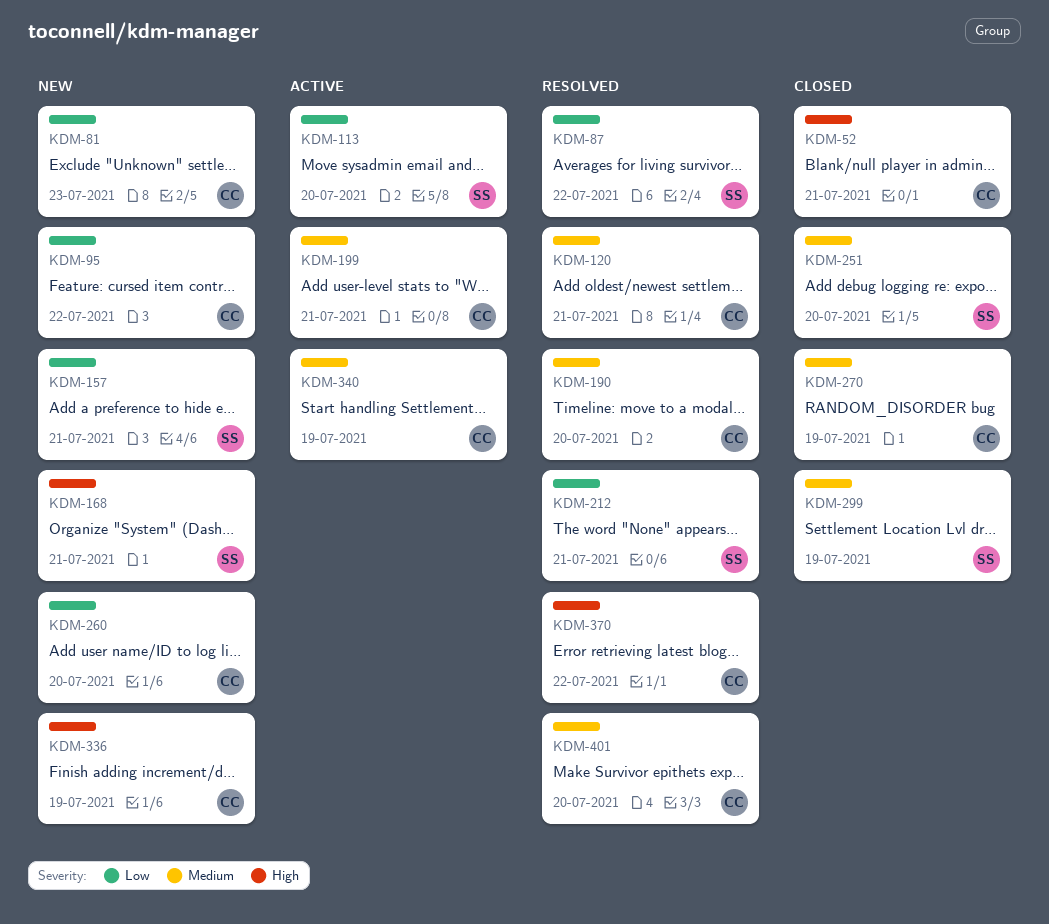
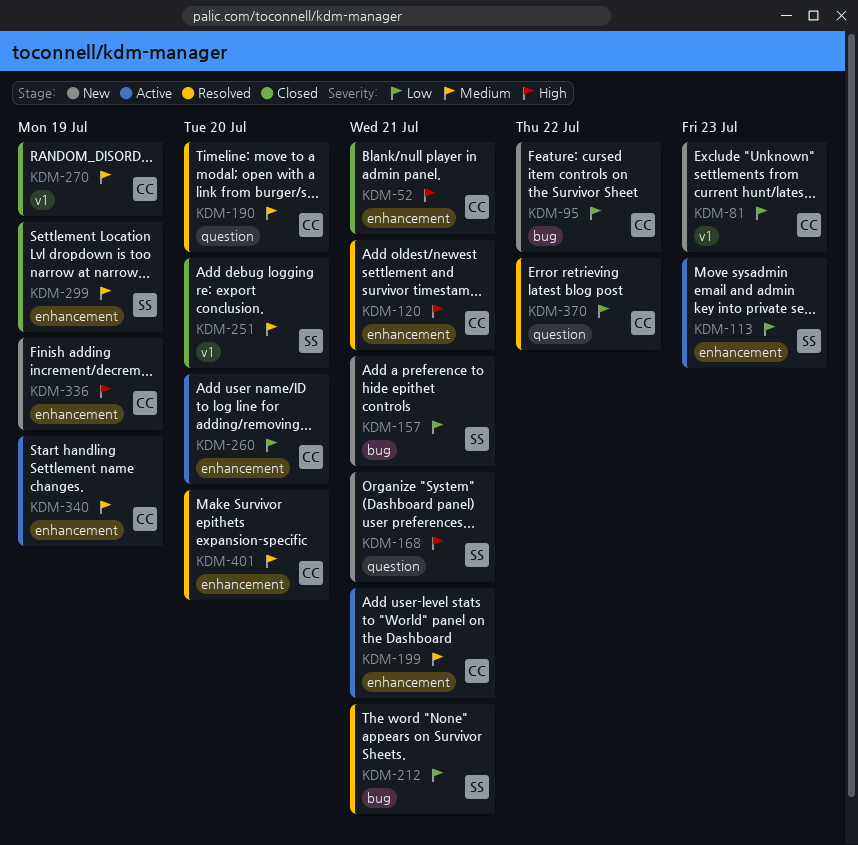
KDM-87: present -> none
KDM-113, due: Jul 20 -> Jul 23
KDM-120, priority: Medium -> High
KDM-260, status: New -> Active
KDM-370, priority: High -> Low

